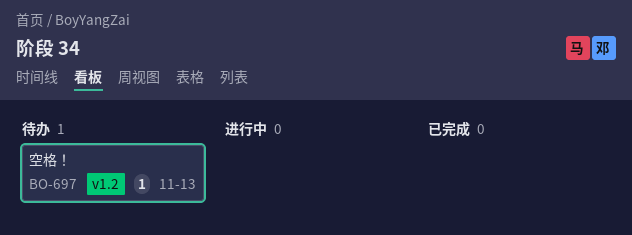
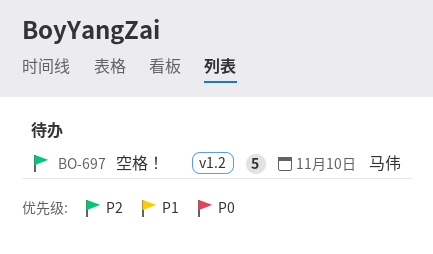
BO-697, estimate: 1 -> 5
BO-697, due: Nov 13 -> Nov 10

